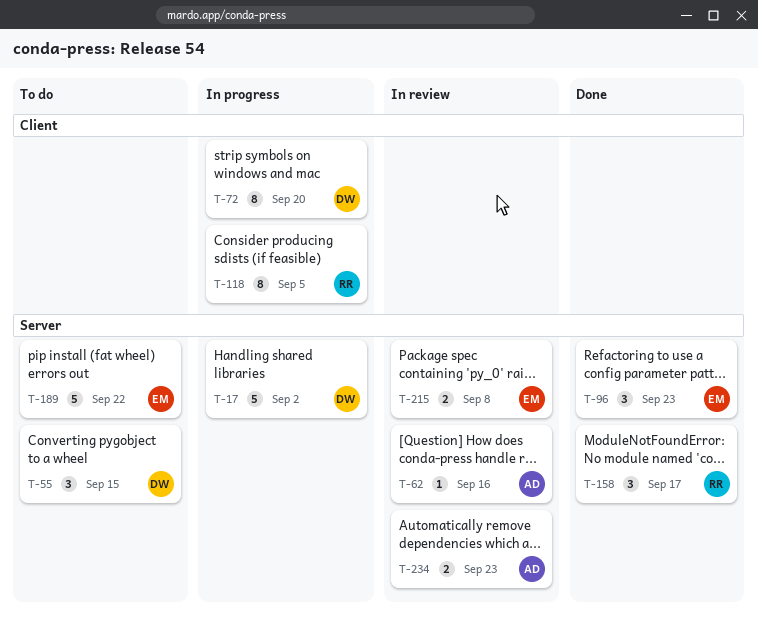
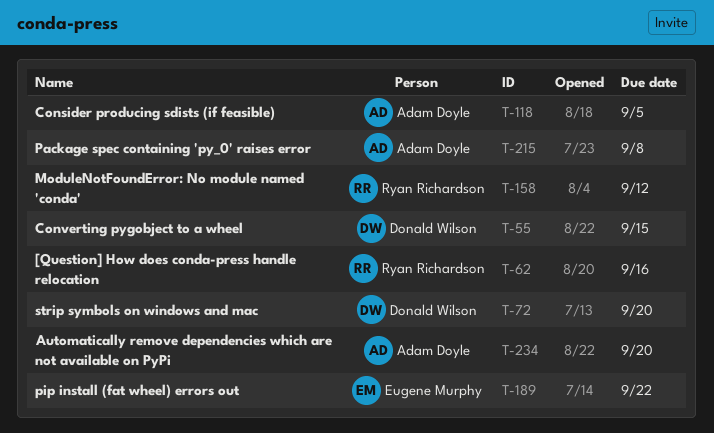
T-17: present -> none
T-62, owner: Adam Doyle -> Ryan Richardson
T-96: present -> none
T-118, owner: Ryan Richardson -> Adam Doyle
T-158, due: Sep 17 -> Sep 12
T-215, owner: Eugene Murphy -> Adam Doyle
T-234, due: Sep 23 -> Sep 20

